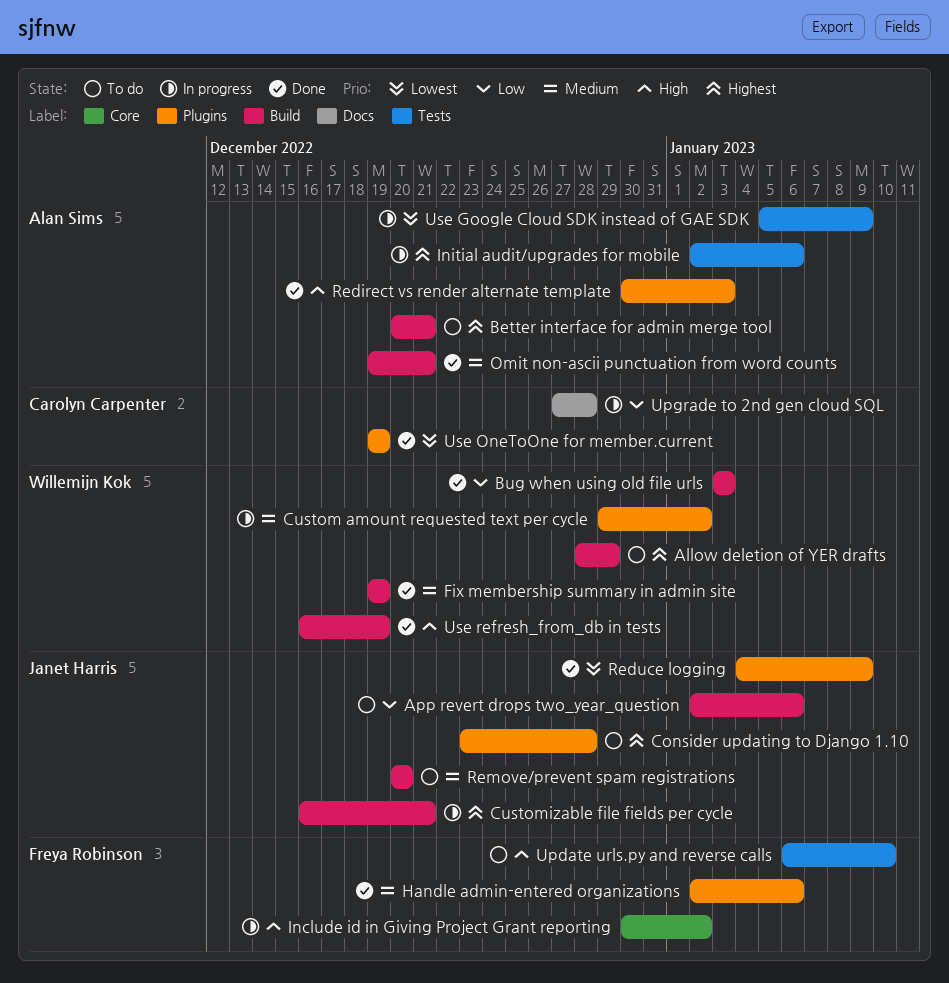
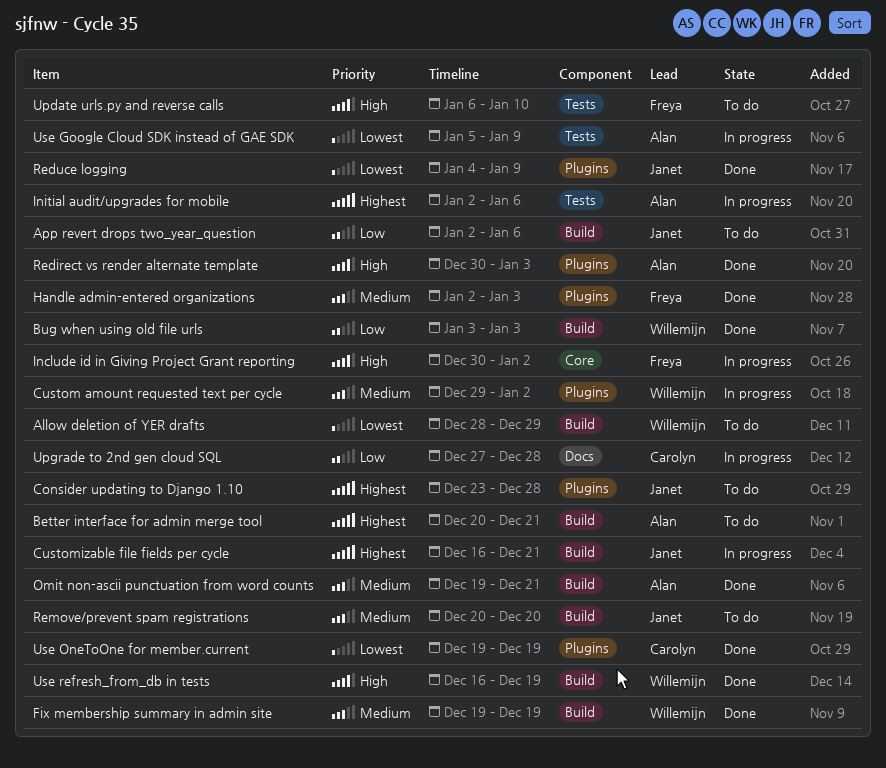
Allow deletion of YER drafts, priority: Highest -> Lowest
Handle admin-entered organizations, due: Jan 6 -> Jan 3

